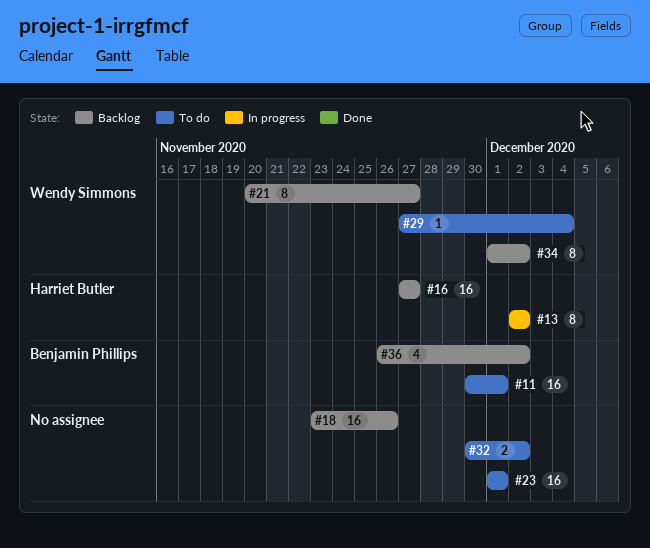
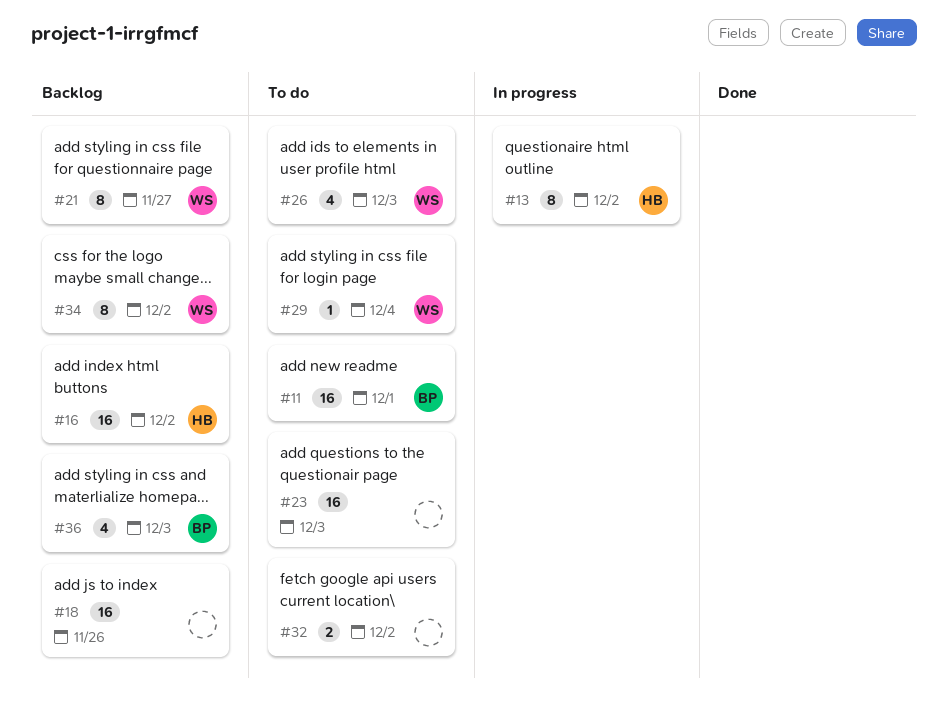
#16, due: Nov 27 -> Dec 2
#23, due: Dec 1 -> Dec 3
#26: none -> present
#36, due: Dec 2 -> Dec 3

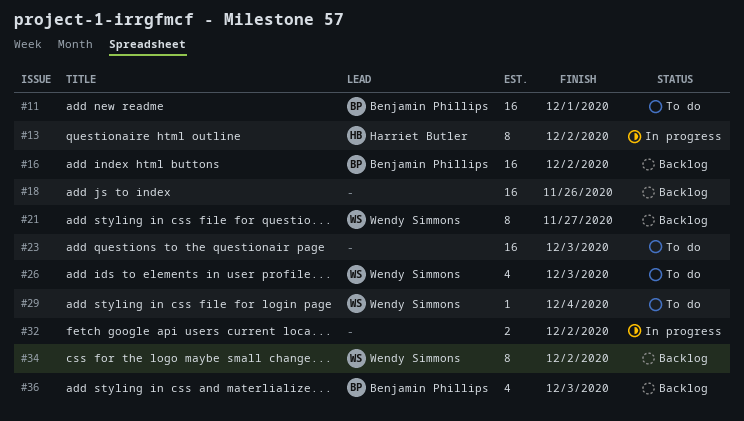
#16, owner: Harriet Butler -> Benjamin Phillips
#32, status: To do -> In progress

